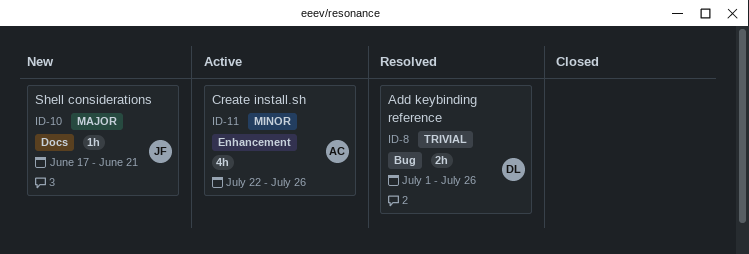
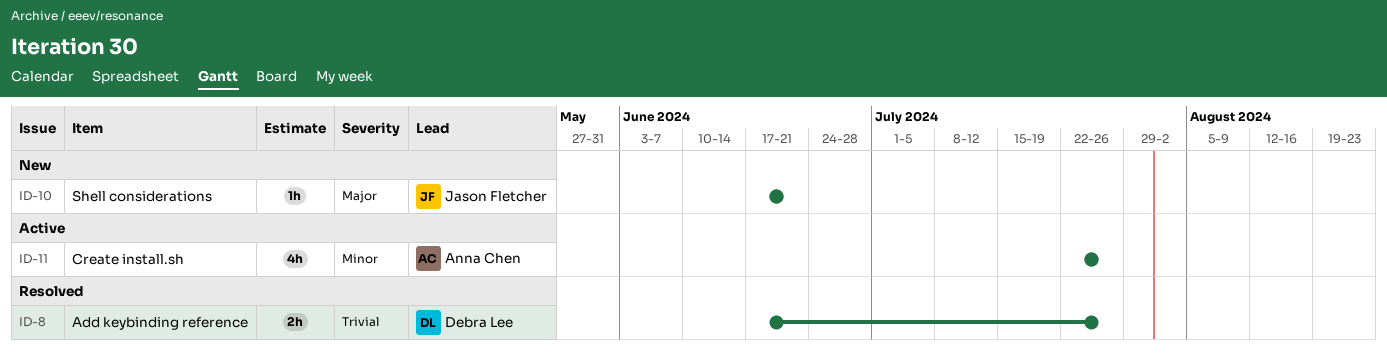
ID-8, start: Jul 1 -> Jun 17

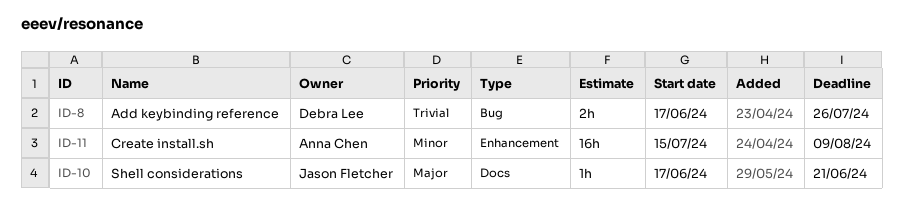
ID-11, estimate: 4h -> 16h
ID-11, start: Jul 22 -> Jul 15
ID-11, due: Jul 26 -> Aug 9

